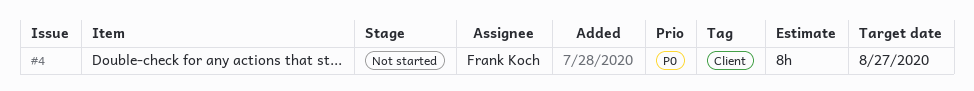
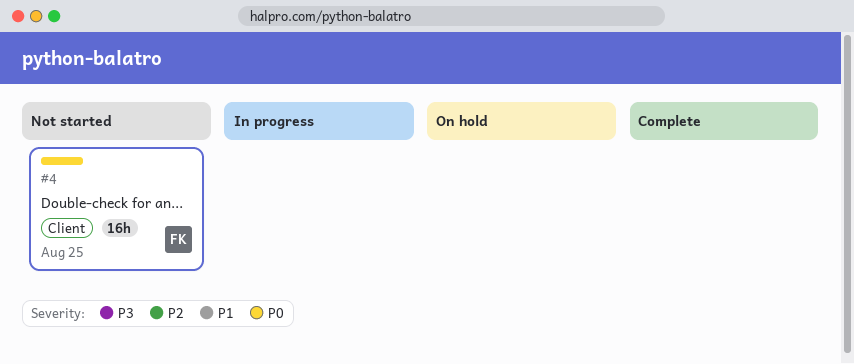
#4, estimate: 8h -> 16h
#4, due: Aug 27 -> Aug 25

